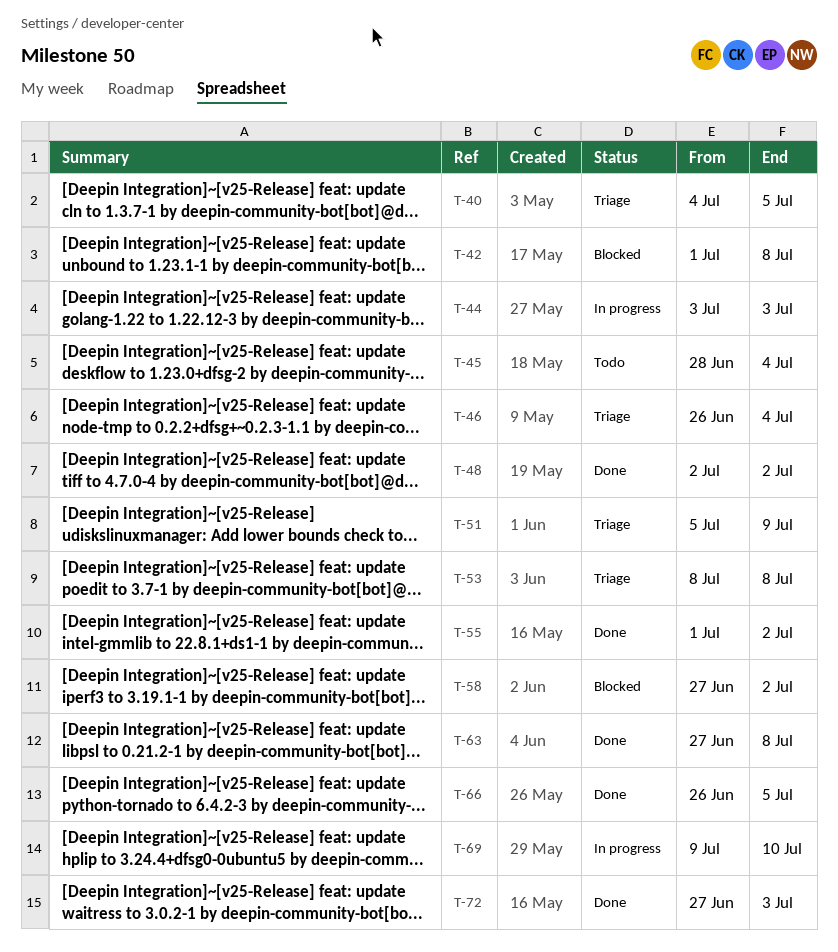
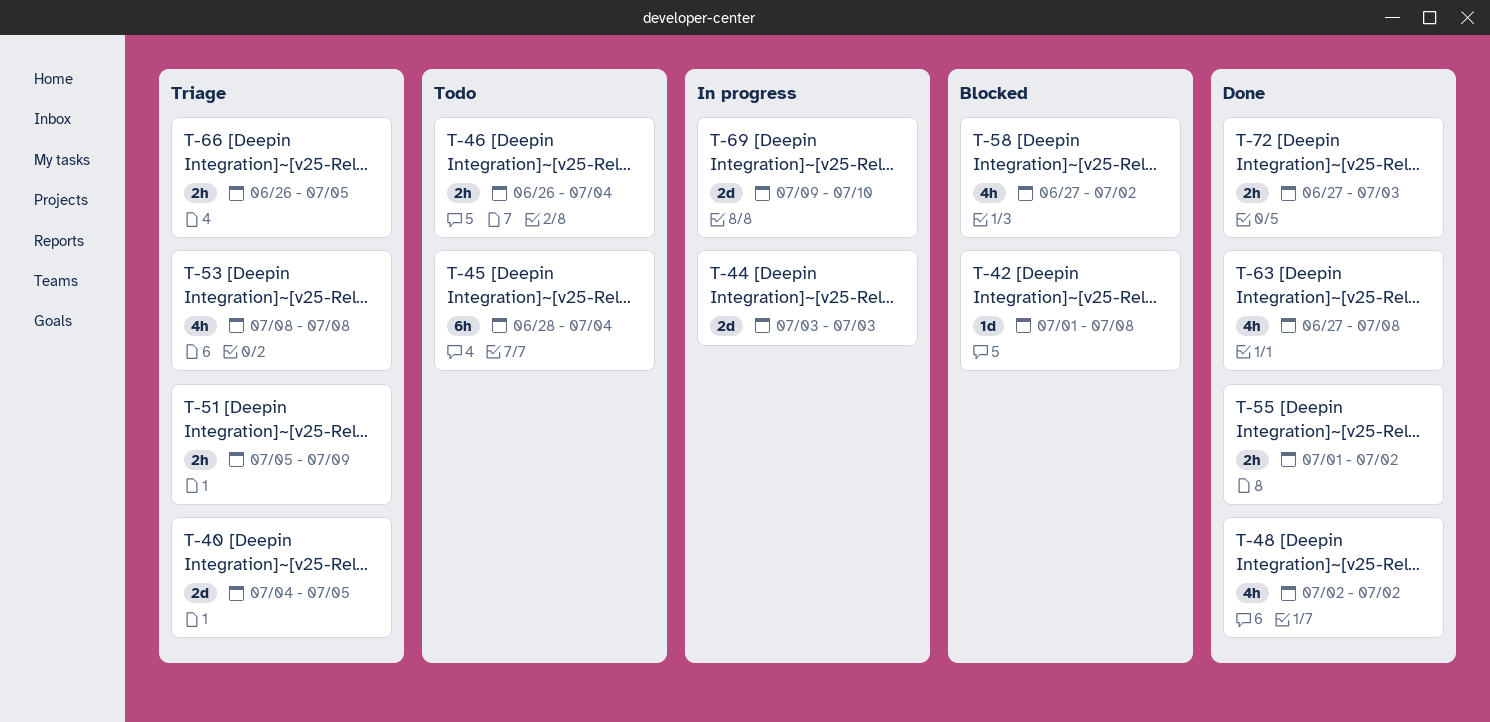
T-46, status: Triage -> Todo
T-66, status: Done -> Triage

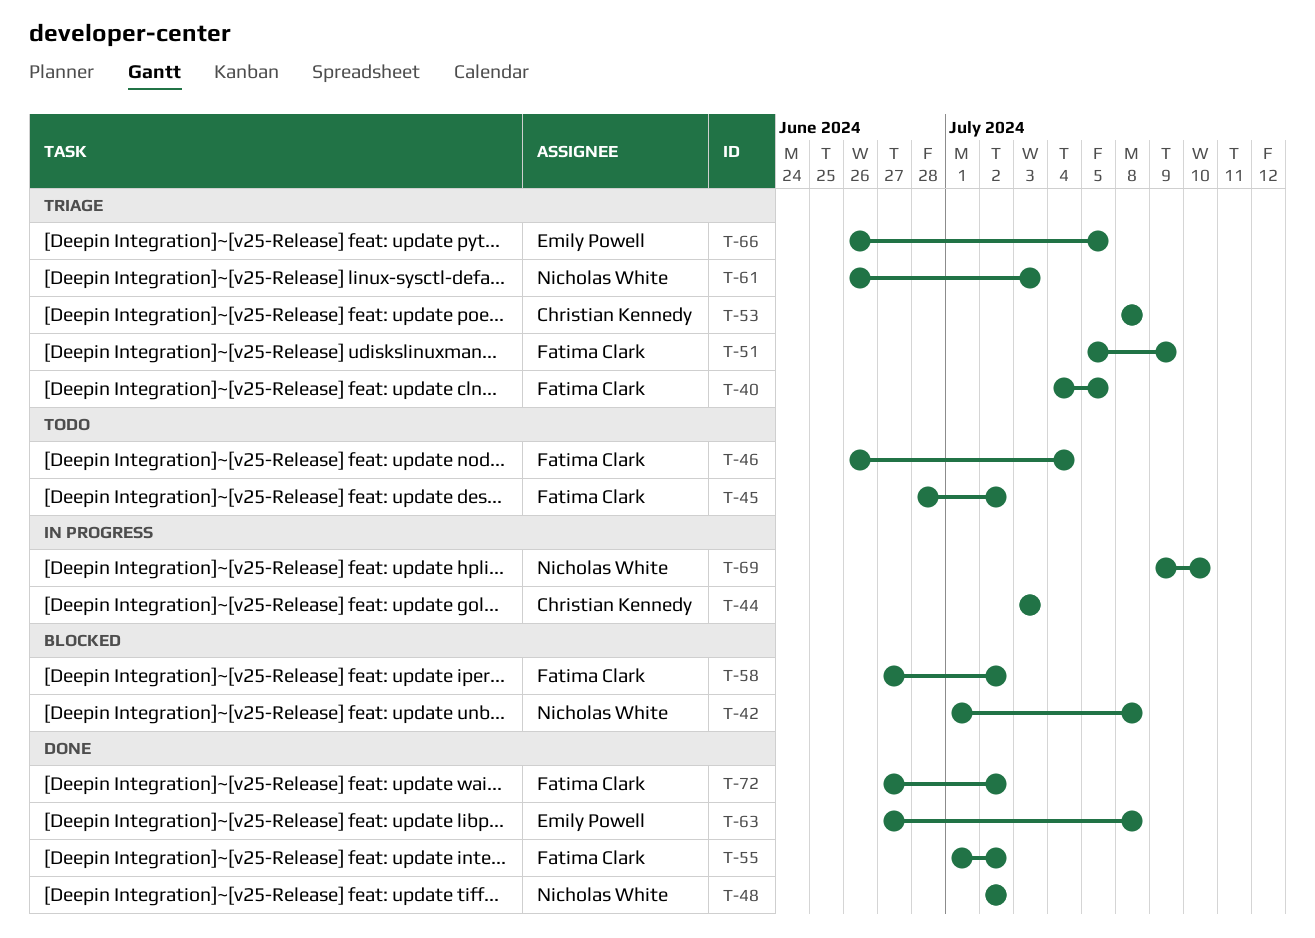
T-45, due: Jul 4 -> Jul 2
T-61: none -> present
T-72, due: Jul 3 -> Jul 2

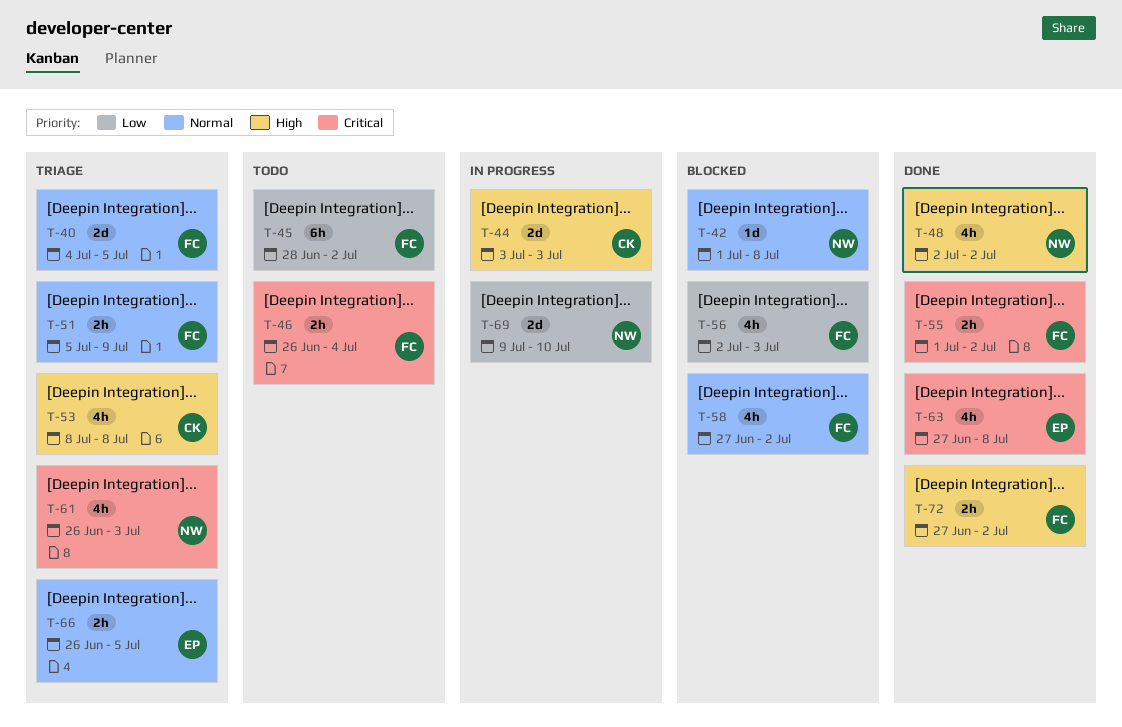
T-56: none -> present

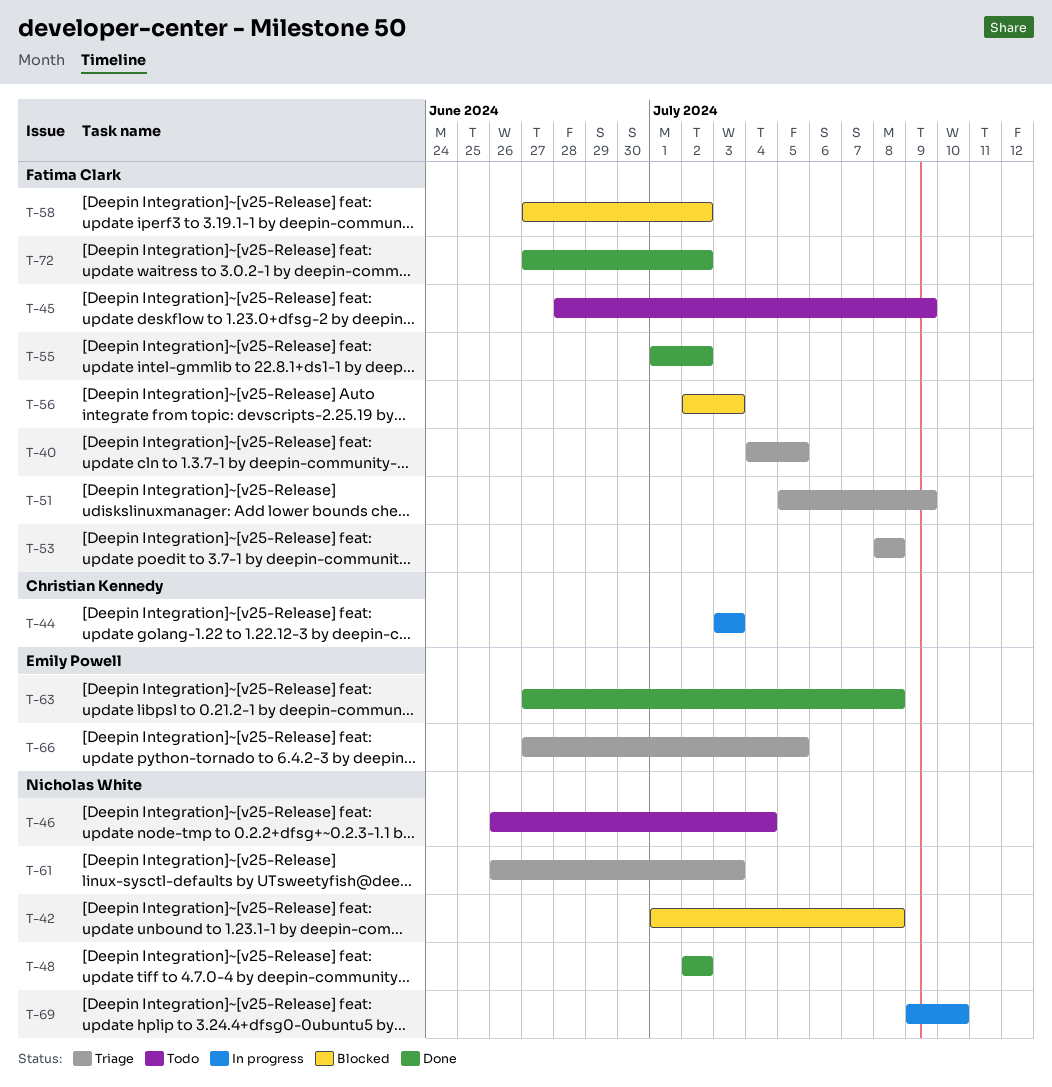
T-45, due: Jul 2 -> Jul 9
T-46, owner: Fatima Clark -> Nicholas White
T-53, owner: Christian Kennedy -> Fatima Clark
T-66, start: Jun 26 -> Jun 27

